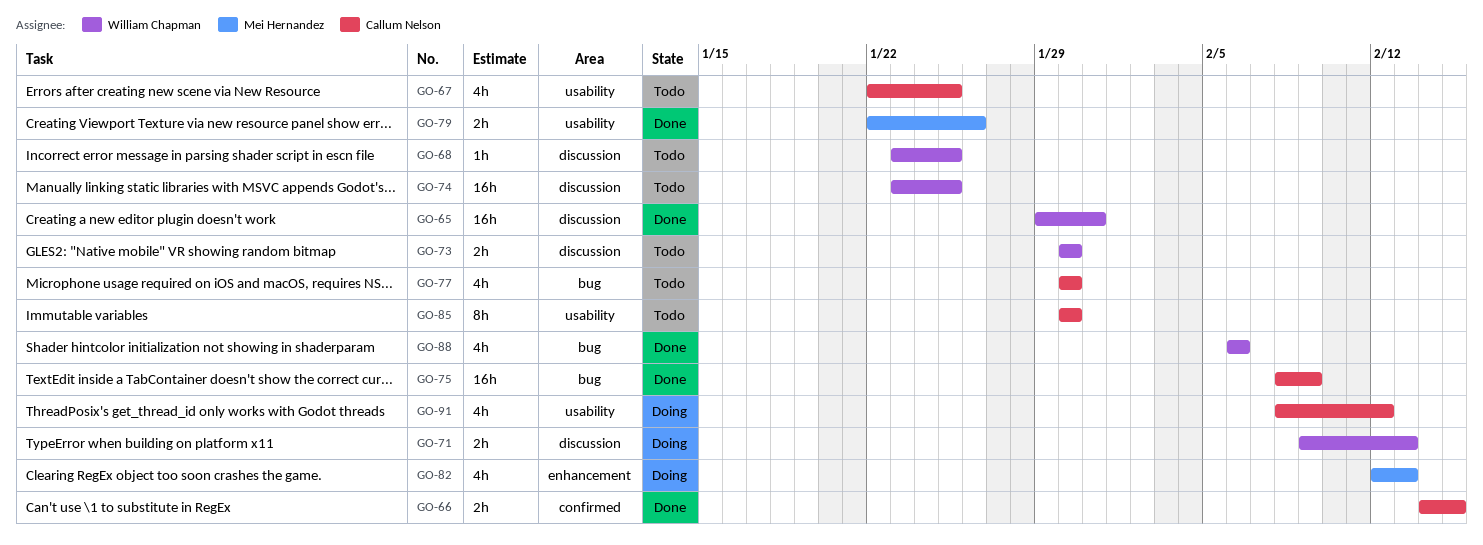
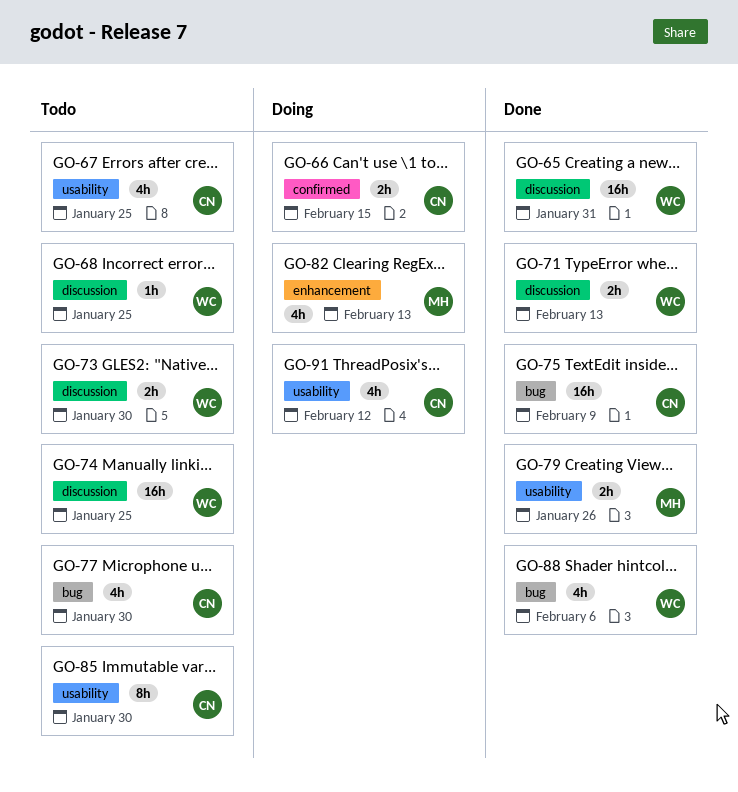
GO-66, status: Done -> Doing
GO-71, status: Doing -> Done

